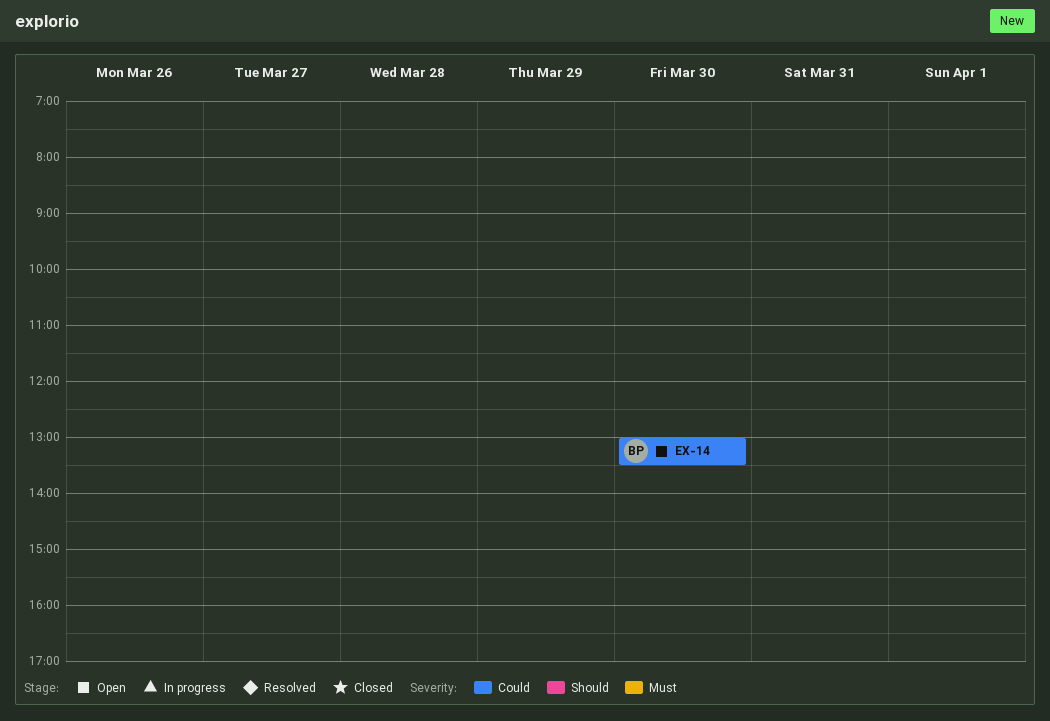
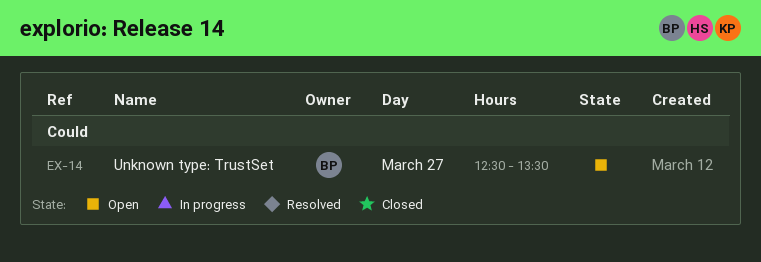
EX-14, day: Mar 30 -> Mar 27
EX-14, begins: 13:00 -> 12:30

